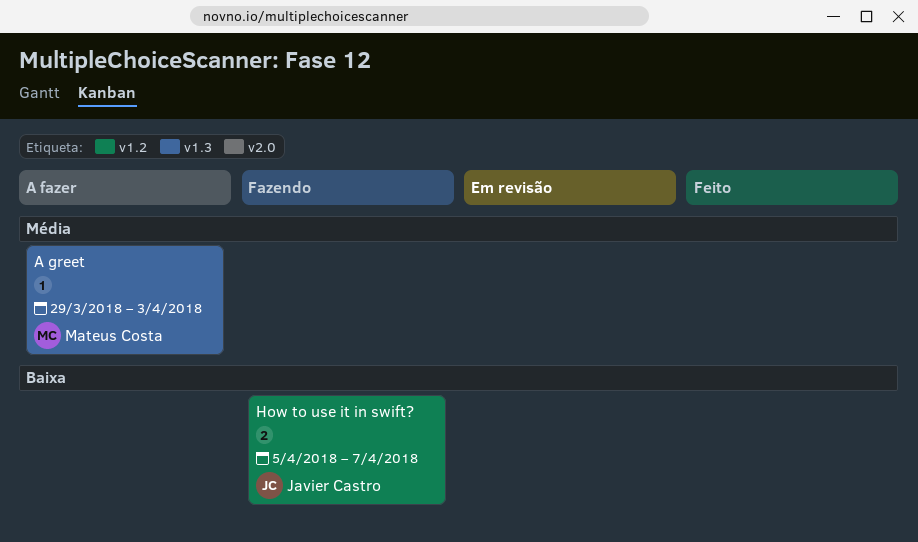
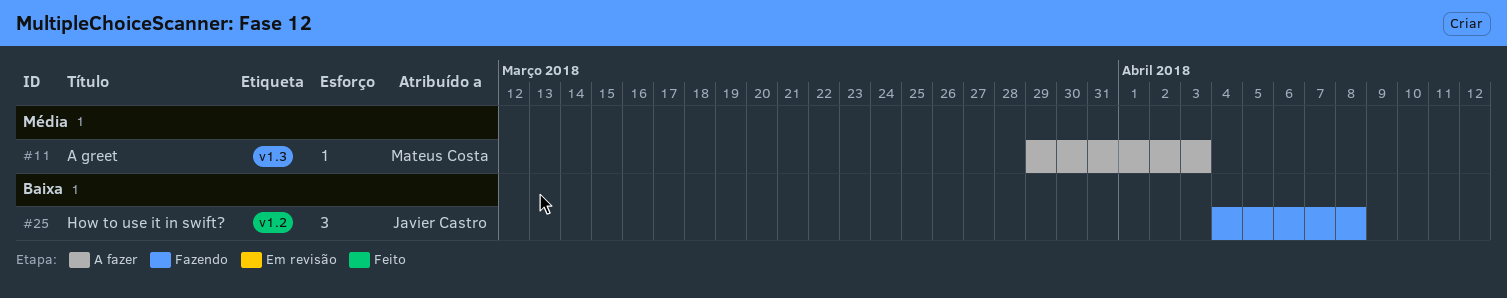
How to use it in swift?, estimate: 2 -> 3
How to use it in swift?, start: Apr 5 -> Apr 4
How to use it in swift?, due: Apr 7 -> Apr 8

